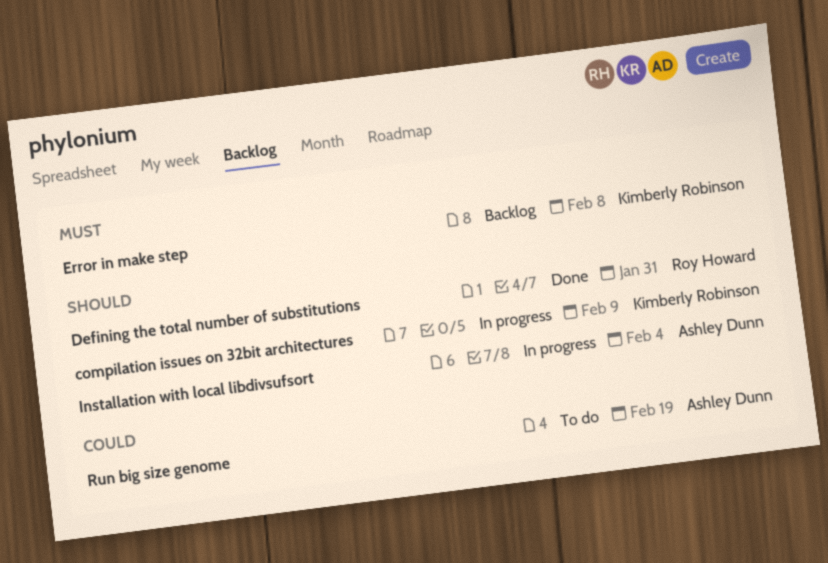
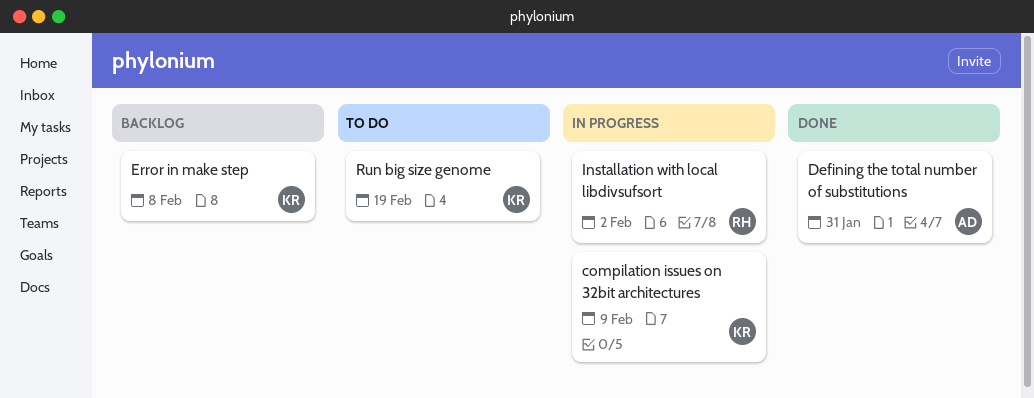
Defining the total number of substitutions, owner: Roy Howard -> Ashley Dunn
Installation with local libdivsufsort, owner: Ashley Dunn -> Roy Howard
Installation with local libdivsufsort, due: Feb 4 -> Feb 2
Run big size genome, owner: Ashley Dunn -> Kimberly Robinson

